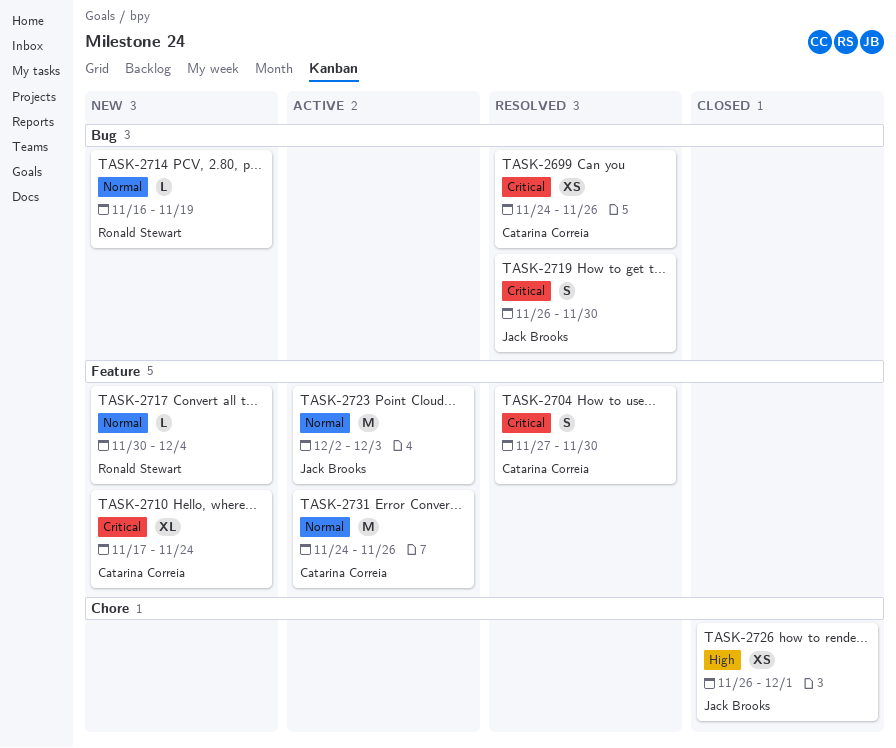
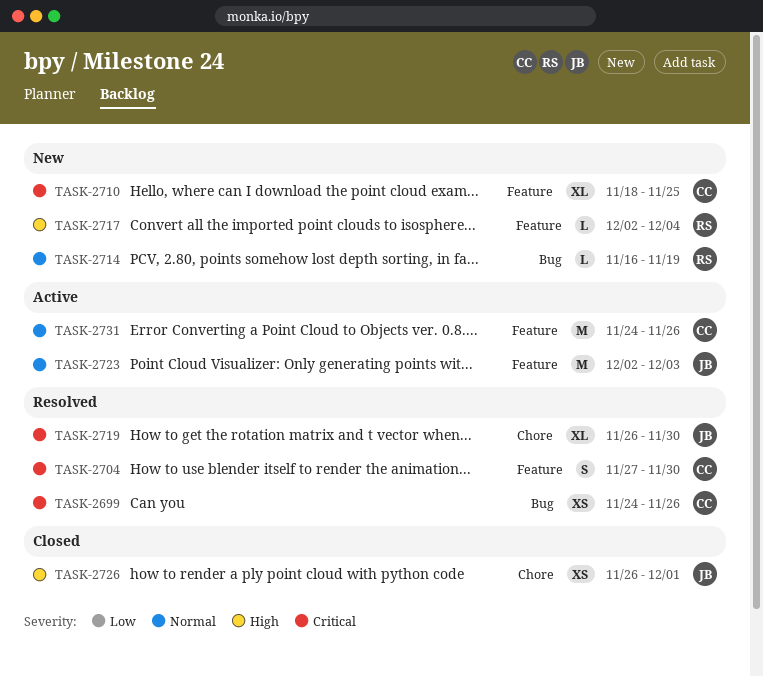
TASK-2710, start: Nov 17 -> Nov 18
TASK-2710, due: Nov 24 -> Nov 25
TASK-2717, priority: Normal -> High
TASK-2717, start: Nov 30 -> Dec 2
TASK-2719, label: Bug -> Chore
TASK-2719, estimate: S -> XL

